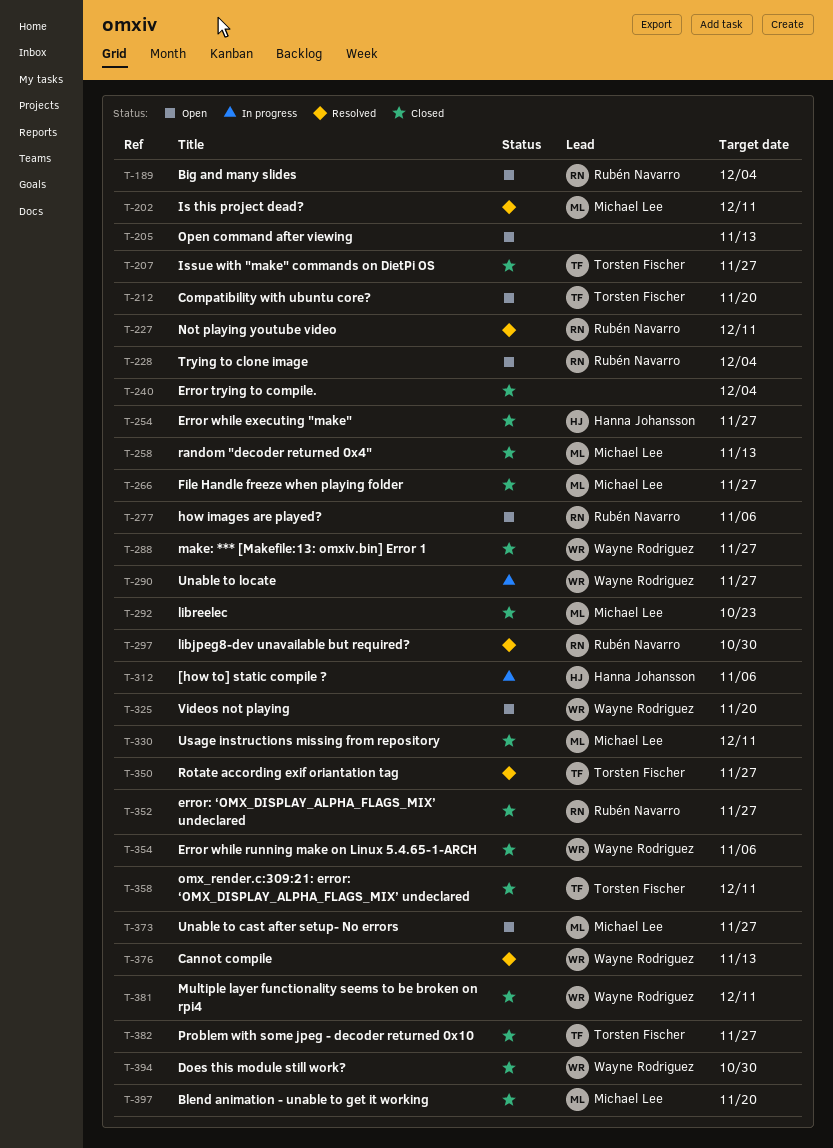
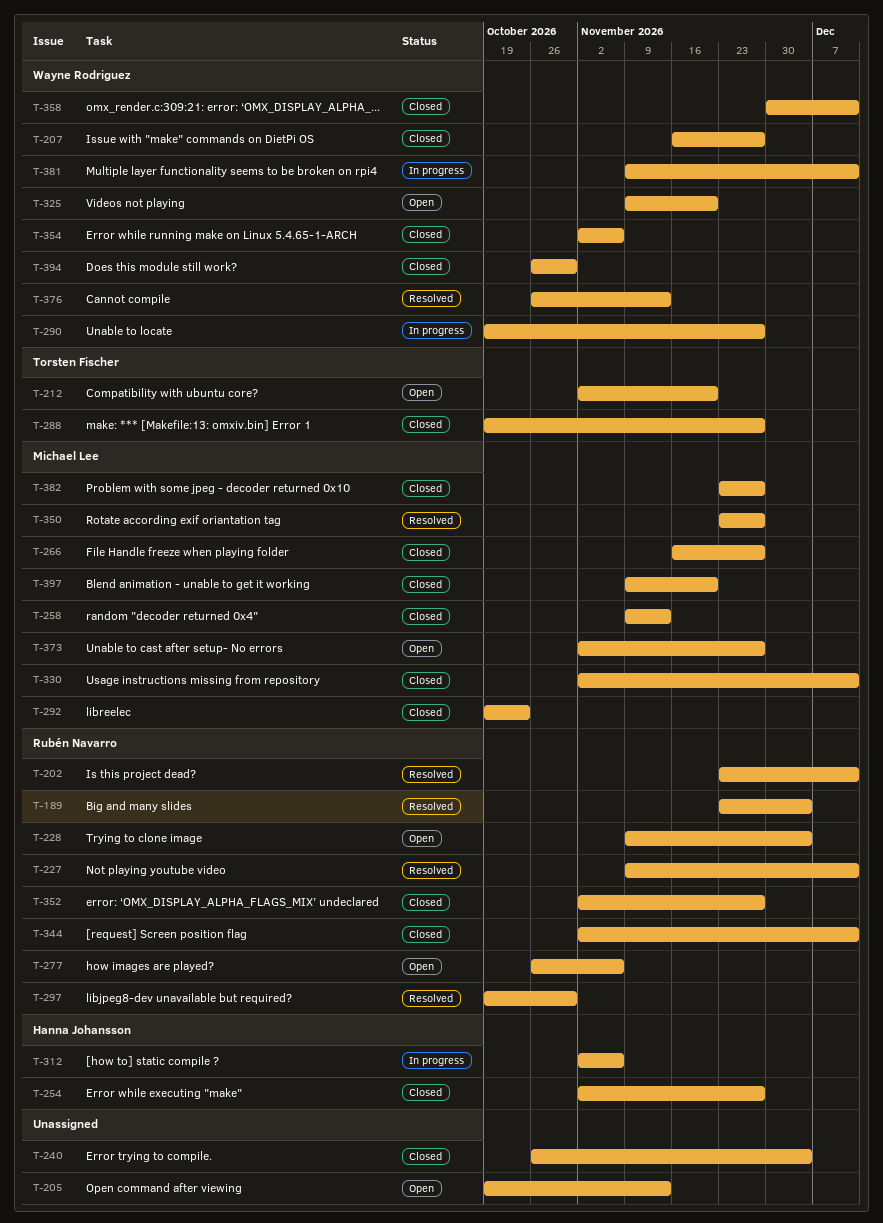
T-189, status: Open -> Resolved
T-202, owner: Michael Lee -> Rubén Navarro
T-207, owner: Torsten Fischer -> Wayne Rodriguez
T-288, owner: Wayne Rodriguez -> Torsten Fischer
T-344: none -> present
T-350, owner: Torsten Fischer -> Michael Lee
T-358, owner: Torsten Fischer -> Wayne Rodriguez
T-381, status: Closed -> In progress
T-382, owner: Torsten Fischer -> Michael Lee

